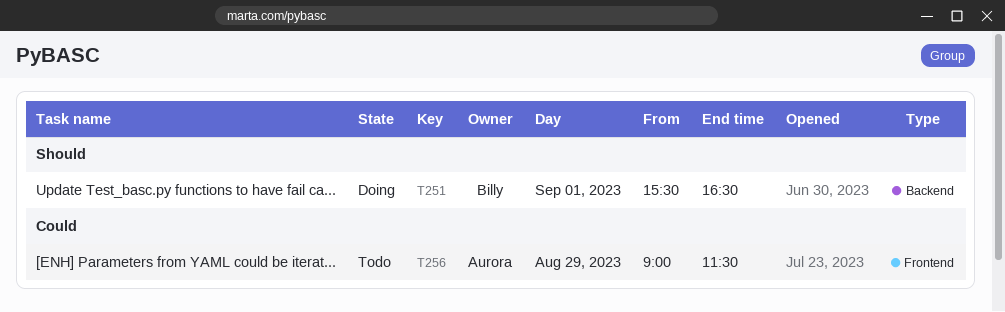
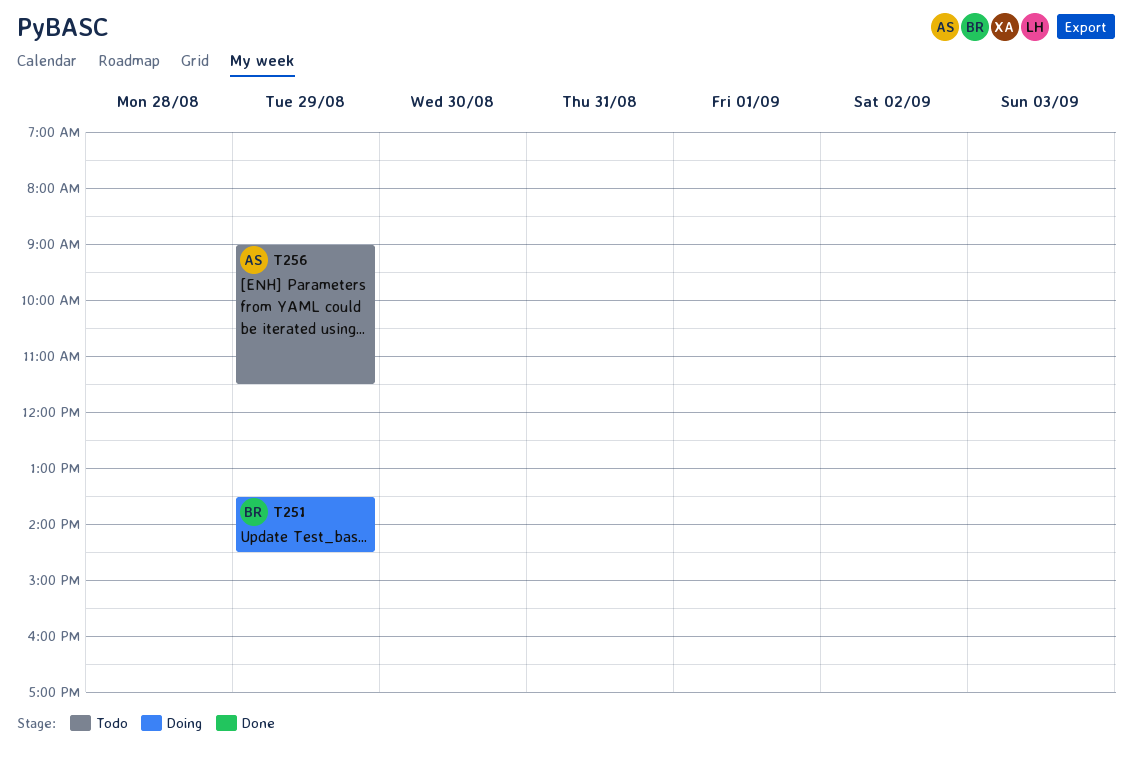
T251, day: Sep 1 -> Aug 29
T251, begins: 15:30 -> 13:30
T251, ends: 16:30 -> 14:30

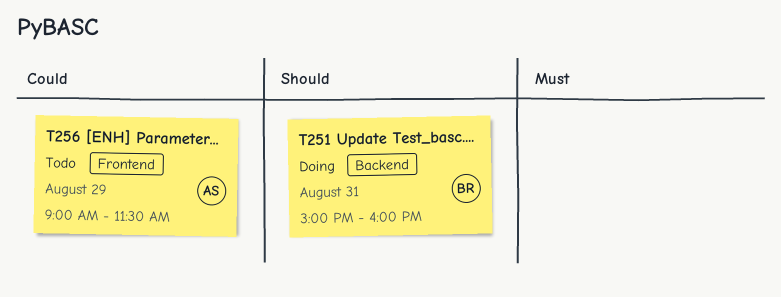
T251, day: Aug 29 -> Aug 31
T251, begins: 13:30 -> 15:00
T251, ends: 14:30 -> 16:00

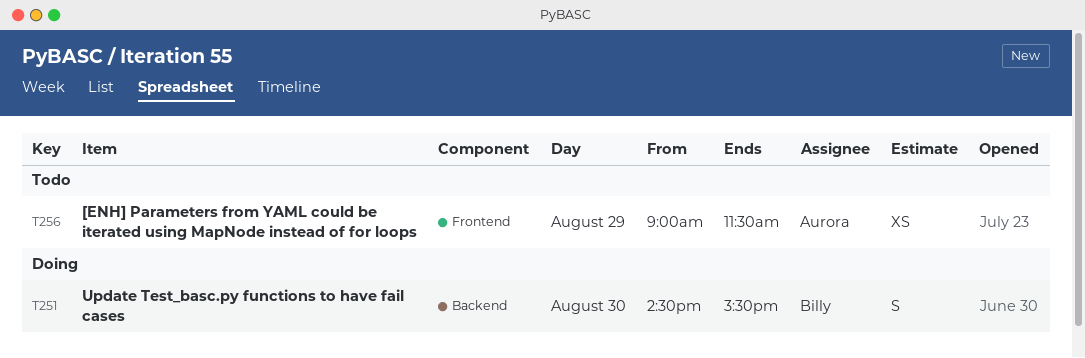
T251, day: Aug 31 -> Aug 30
T251, begins: 15:00 -> 14:30
T251, ends: 16:00 -> 15:30

